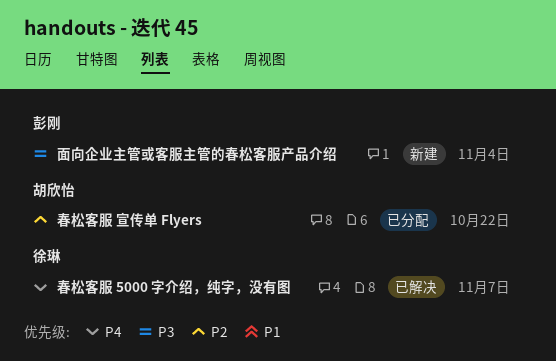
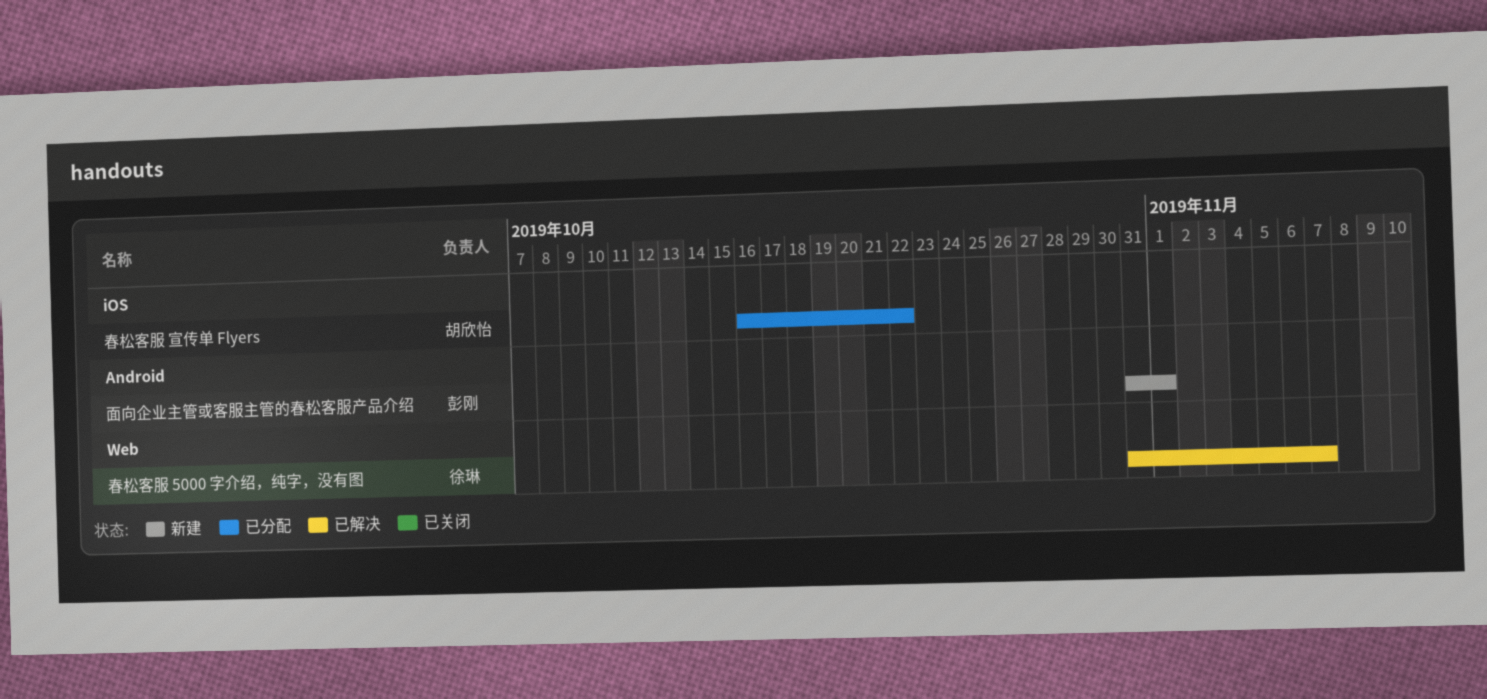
面向企业主管或客服主管的春松客服产品介绍, due: Nov 4 -> Nov 1

